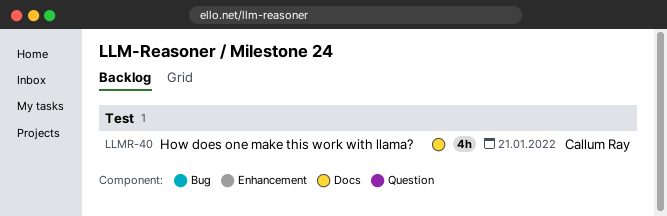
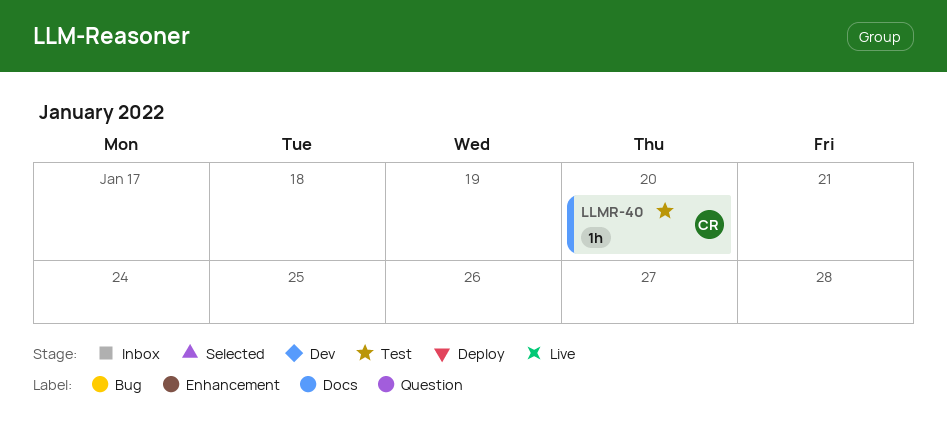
LLMR-40, estimate: 4h -> 1h
LLMR-40, due: Jan 21 -> Jan 20

